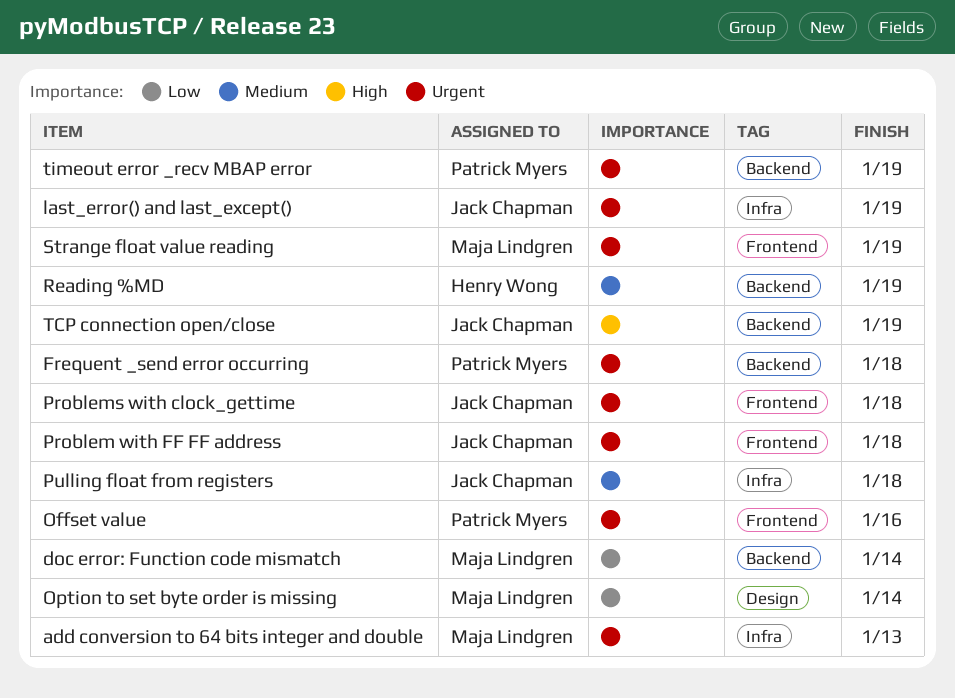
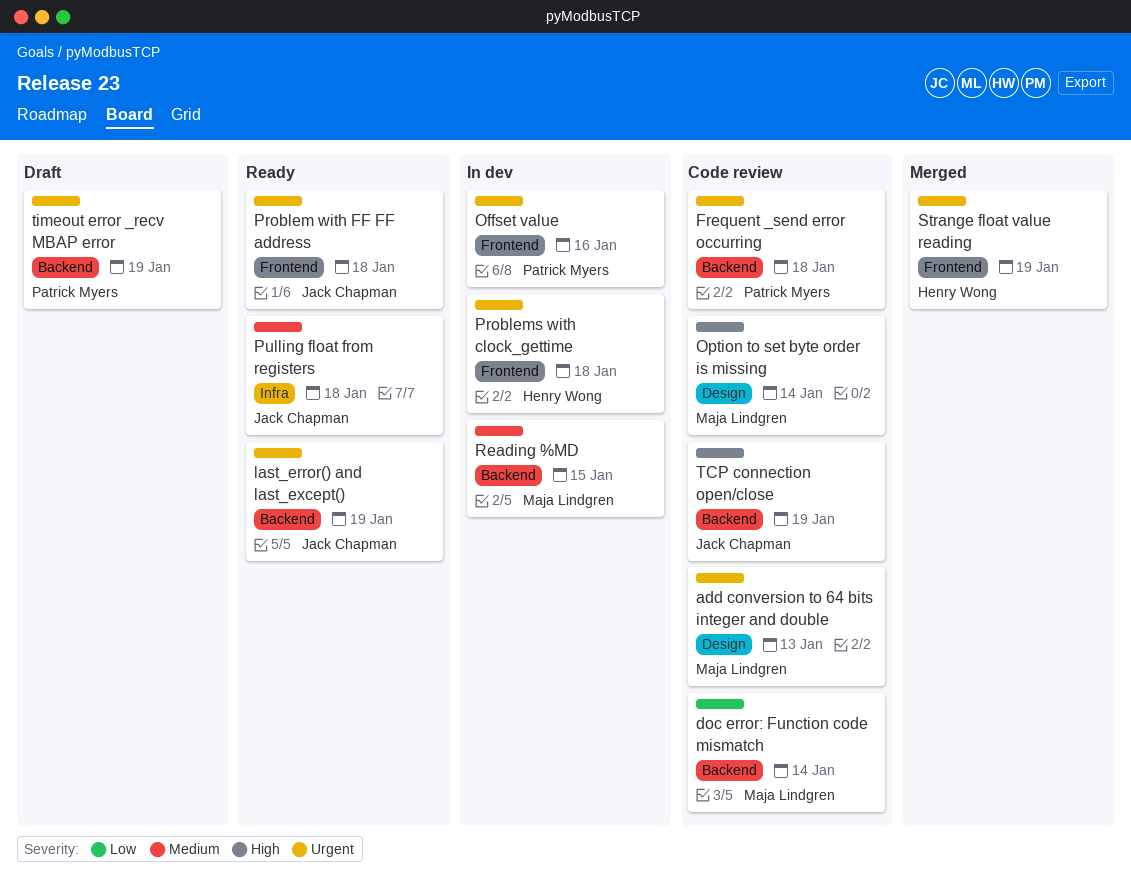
add conversion to 64 bits integer and double, label: Infra -> Design
last_error() and last_except(), label: Infra -> Backend
Option to set byte order is missing, priority: Low -> High
Problems with clock_gettime, owner: Jack Chapman -> Henry Wong
Reading %MD, owner: Henry Wong -> Maja Lindgren
Reading %MD, due: Jan 19 -> Jan 15
Strange float value reading, owner: Maja Lindgren -> Henry Wong

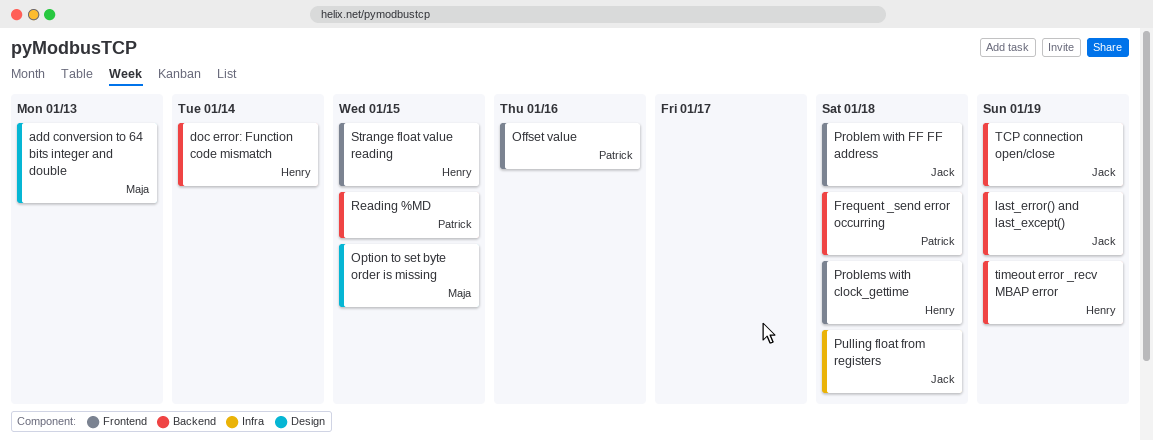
doc error: Function code mismatch, owner: Maja Lindgren -> Henry Wong
Option to set byte order is missing, due: Jan 14 -> Jan 15
Reading %MD, owner: Maja Lindgren -> Patrick Myers
Strange float value reading, due: Jan 19 -> Jan 15
timeout error _recv MBAP error, owner: Patrick Myers -> Henry Wong

